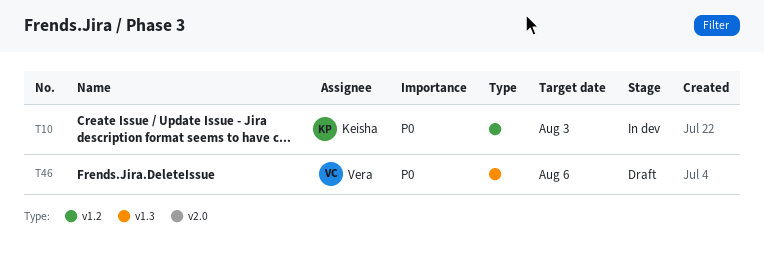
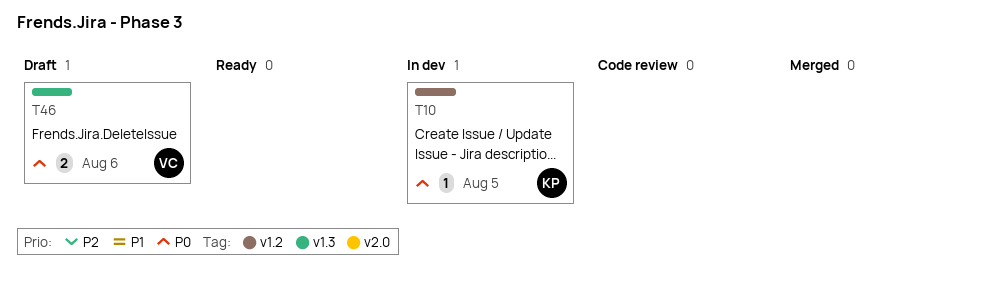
T10, due: Aug 3 -> Aug 5

